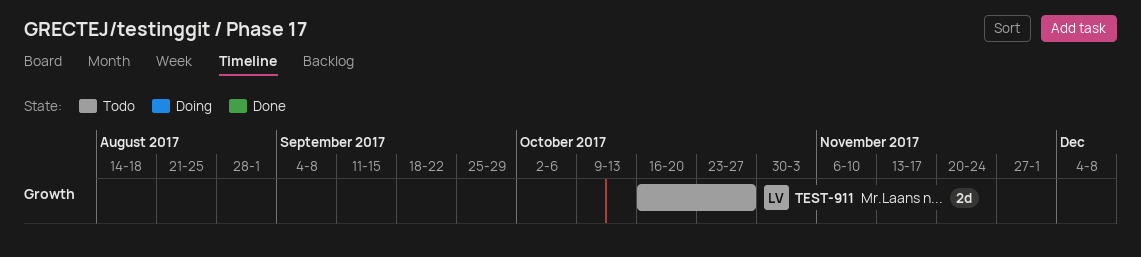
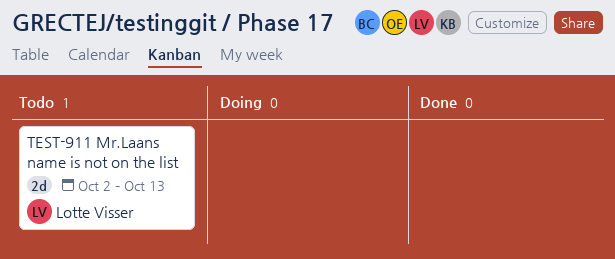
TEST-911, start: Oct 16 -> Oct 2
TEST-911, due: Oct 27 -> Oct 13

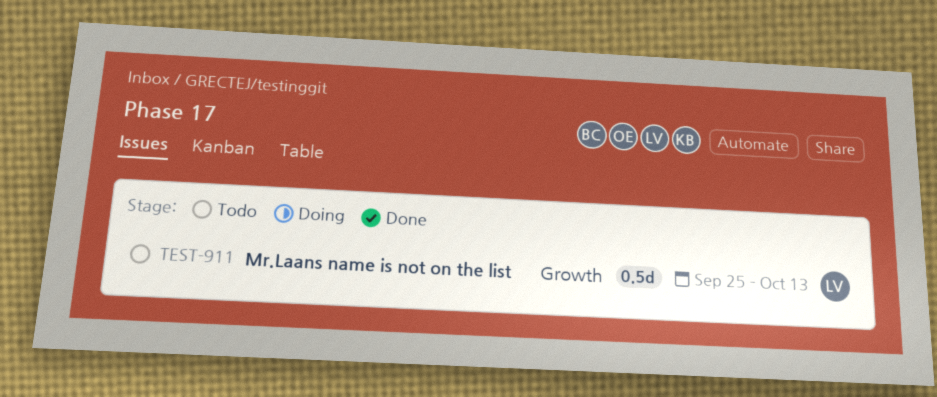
TEST-911, estimate: 2d -> 0.5d
TEST-911, start: Oct 2 -> Sep 25

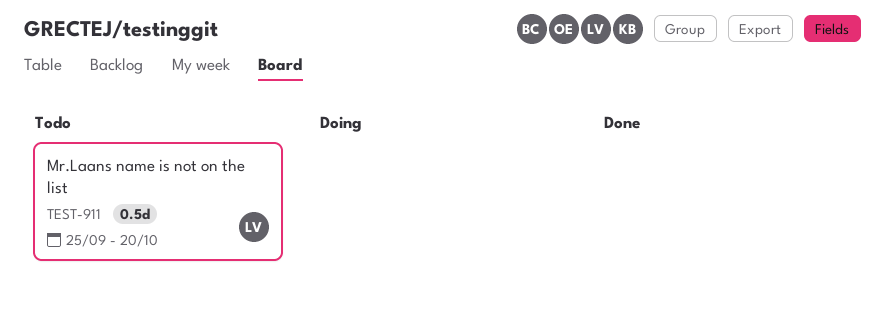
TEST-911, due: Oct 13 -> Oct 20

